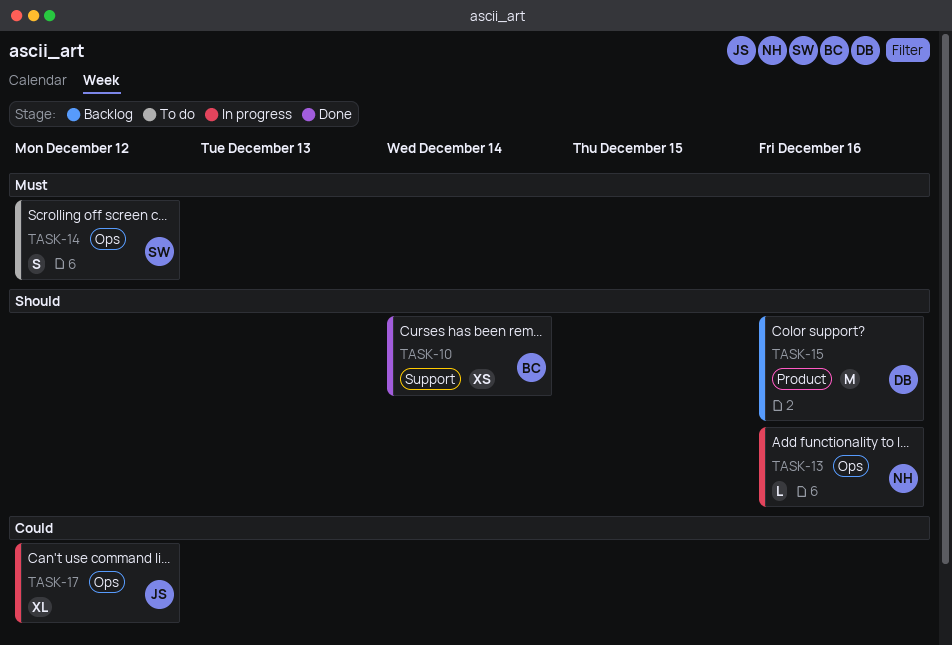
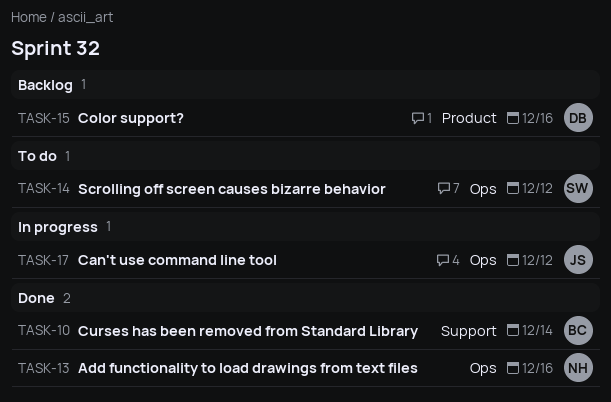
TASK-13, status: In progress -> Done

